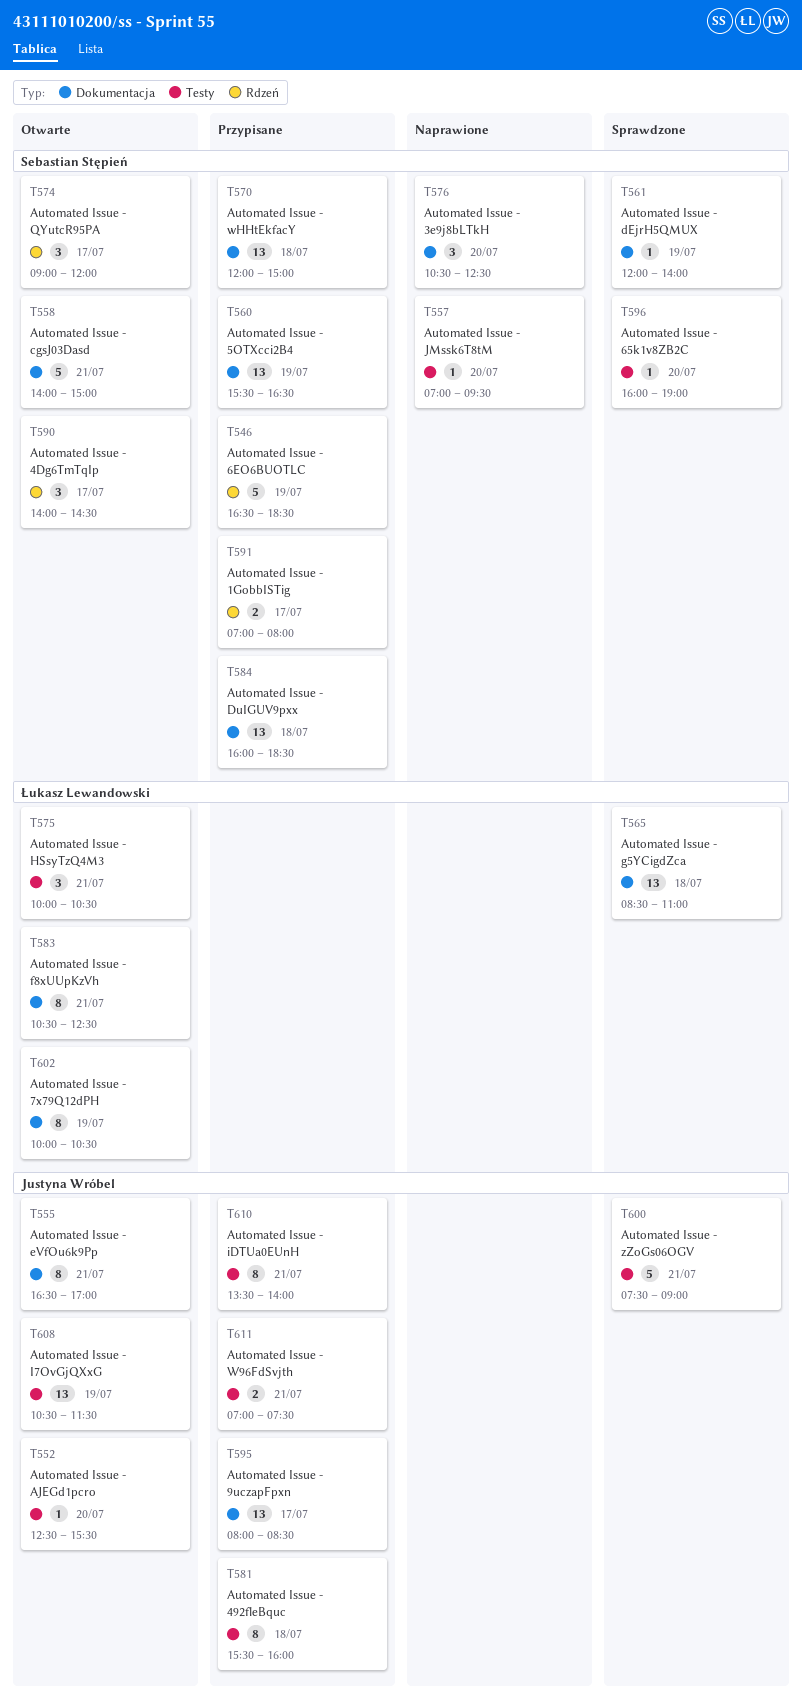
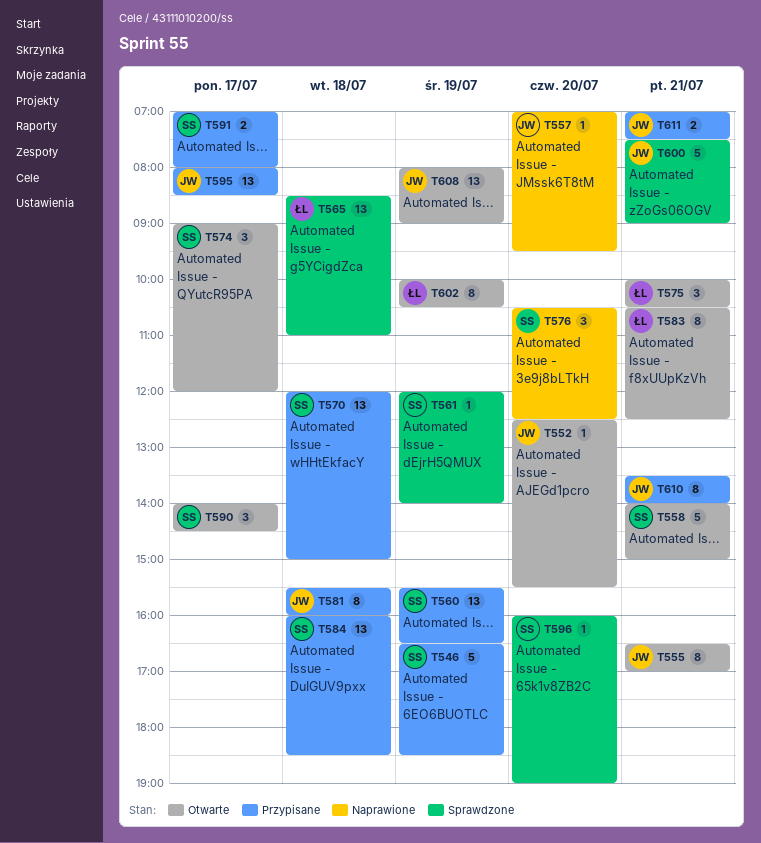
T557, owner: Sebastian Stępień -> Justyna Wróbel
T608, begins: 10:30 -> 08:00
T608, ends: 11:30 -> 09:00

